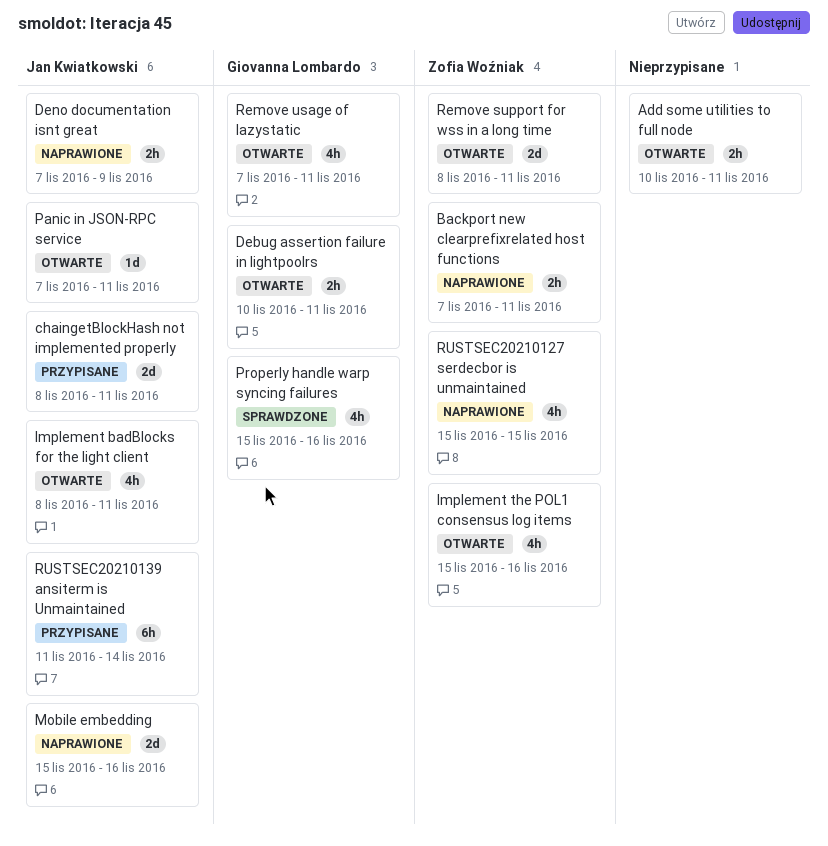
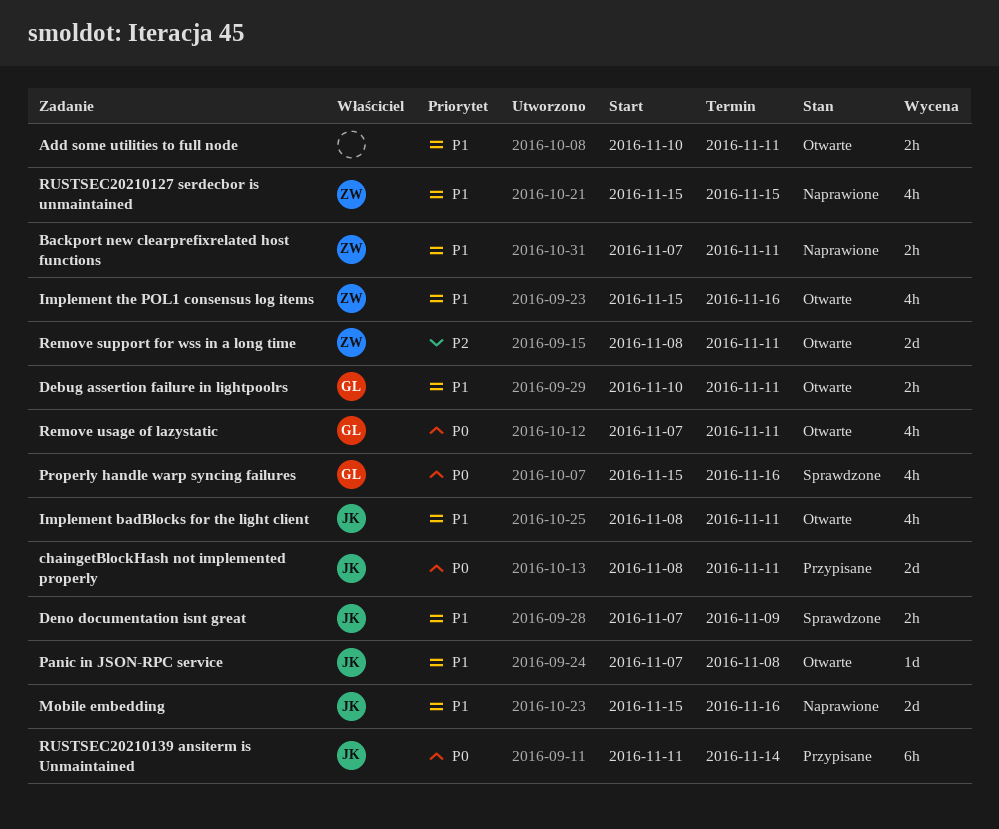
Deno documentation isnt great, status: Naprawione -> Sprawdzone
Panic in JSON-RPC service, due: Nov 11 -> Nov 8

